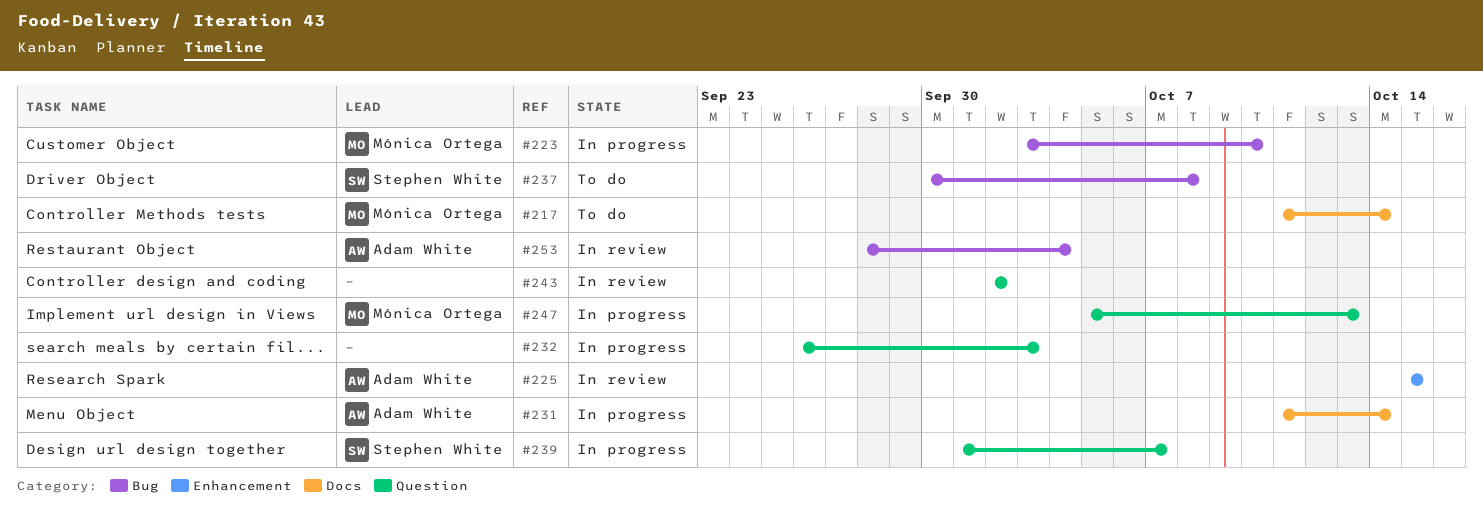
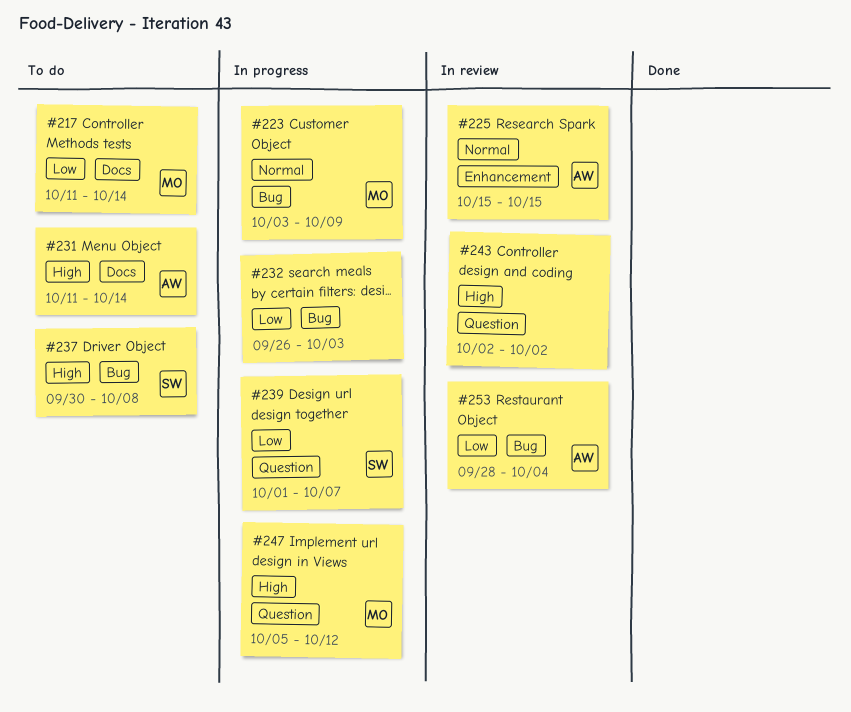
#223, due: Oct 10 -> Oct 9
#231, status: In progress -> To do
#232, label: Question -> Bug
#247, due: Oct 13 -> Oct 12

